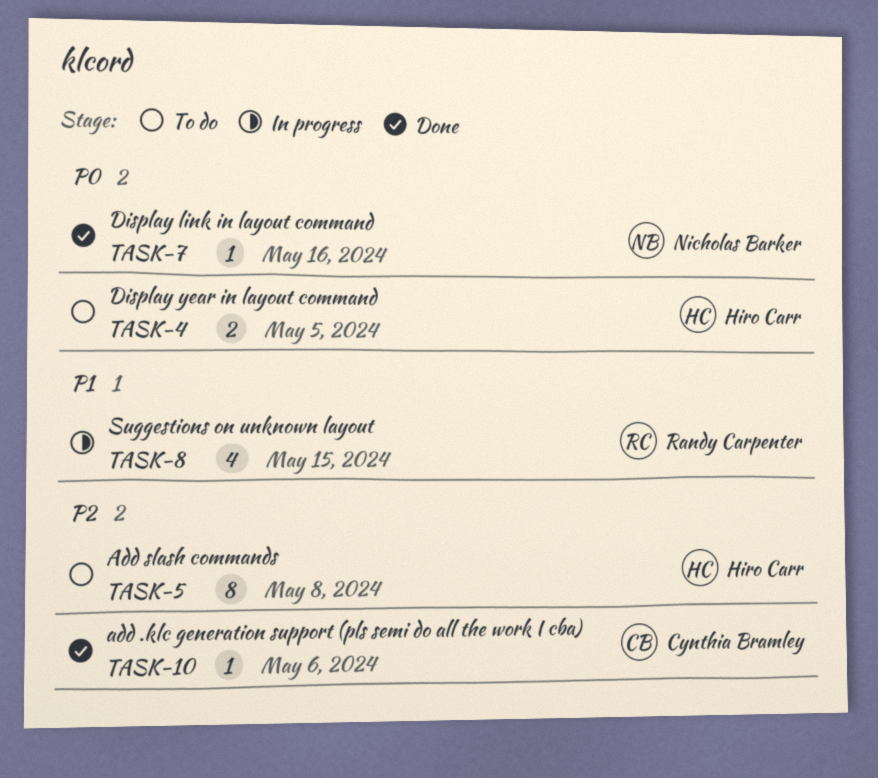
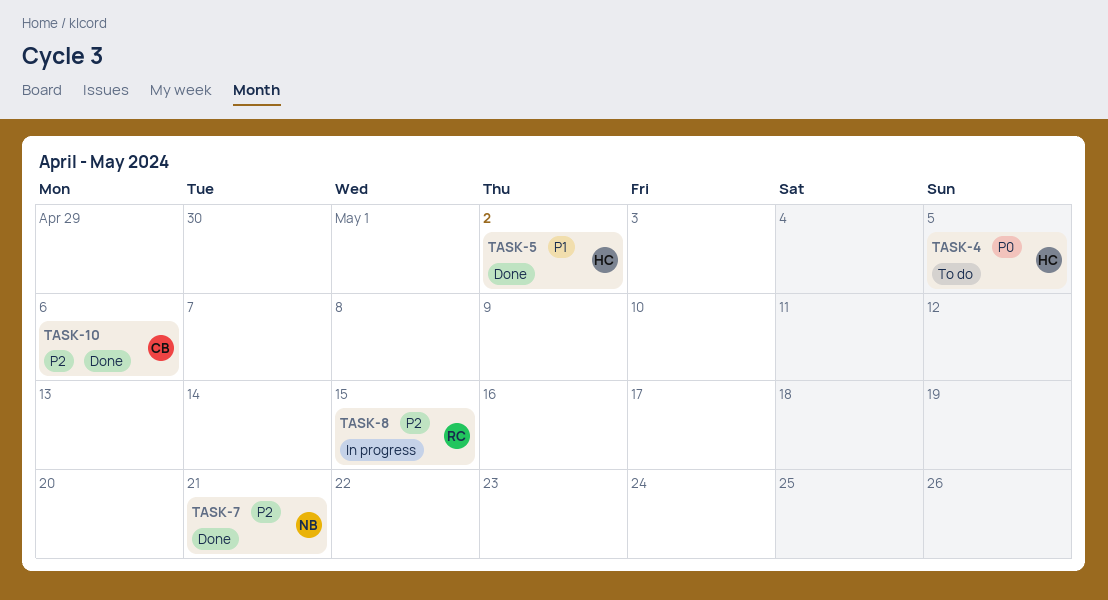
TASK-5, status: To do -> Done
TASK-5, priority: P2 -> P1
TASK-5, due: May 8 -> May 2
TASK-7, priority: P0 -> P2
TASK-7, due: May 16 -> May 21
TASK-8, priority: P1 -> P2

